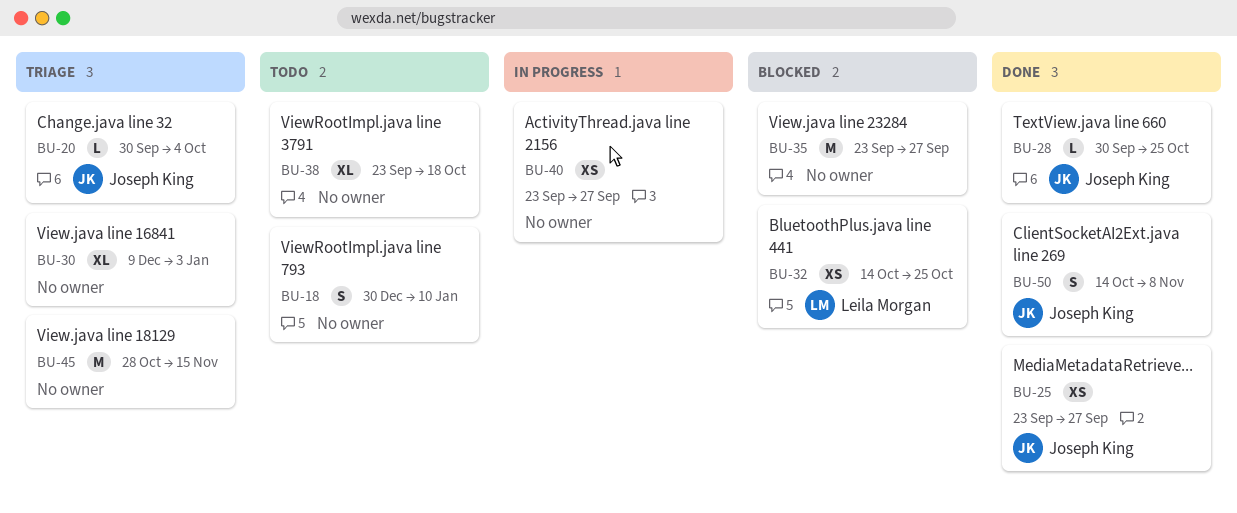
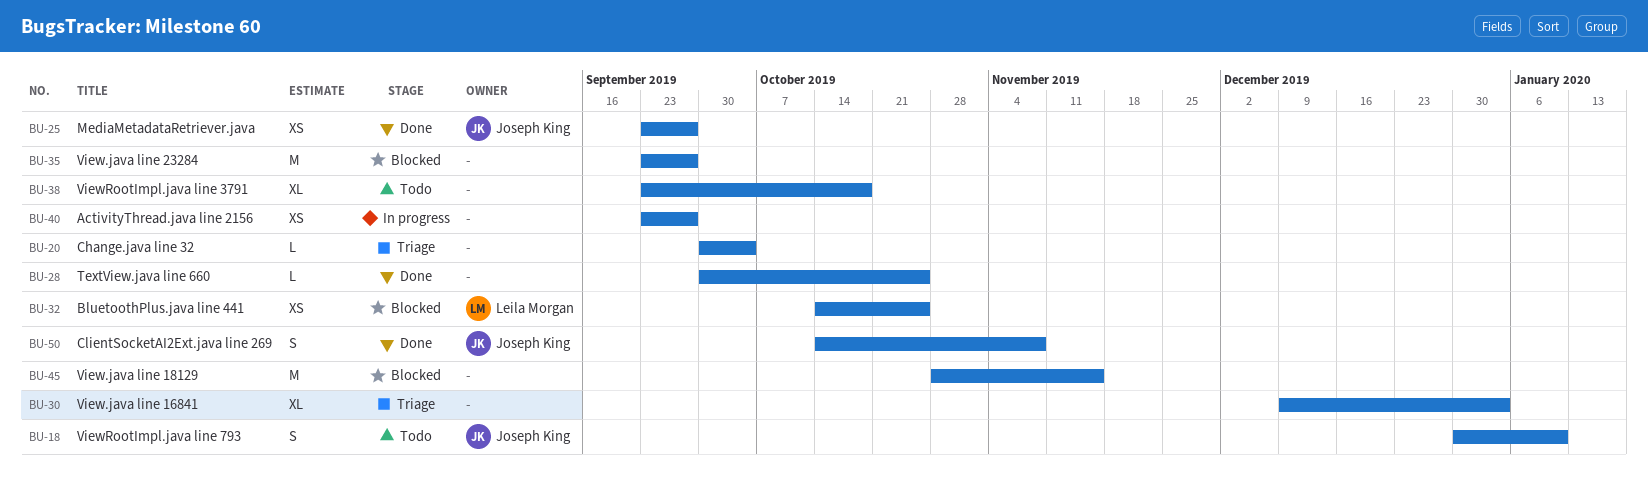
BU-18, owner: none -> Joseph King
BU-20, owner: Joseph King -> none
BU-28, owner: Joseph King -> none
BU-45, status: Triage -> Blocked

